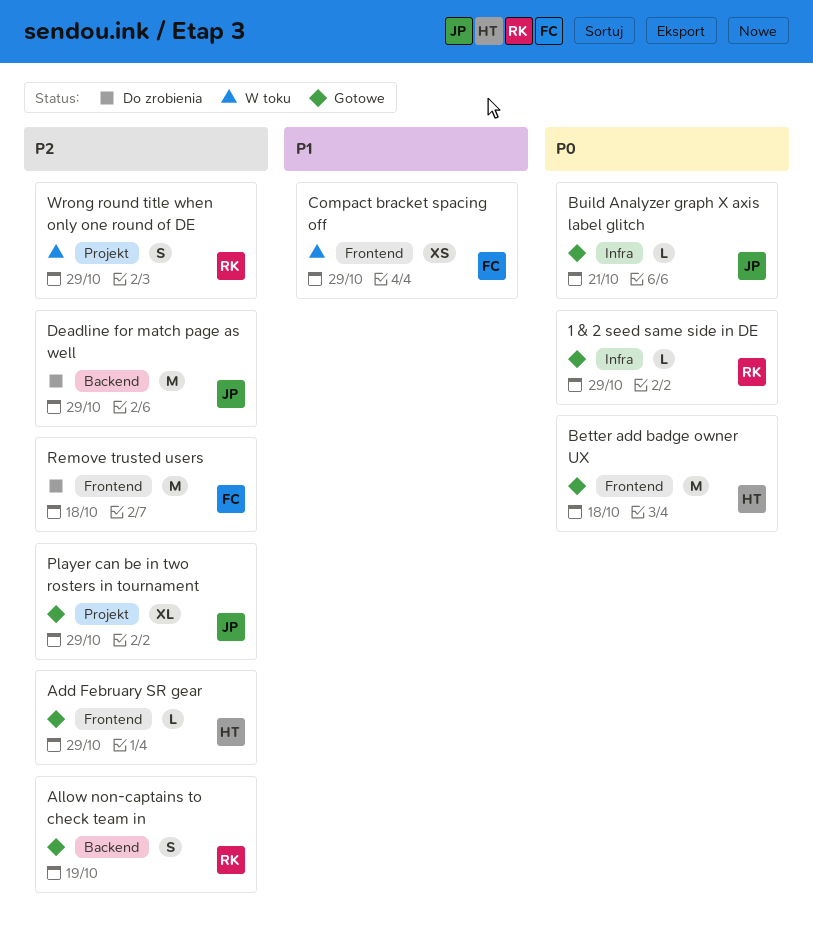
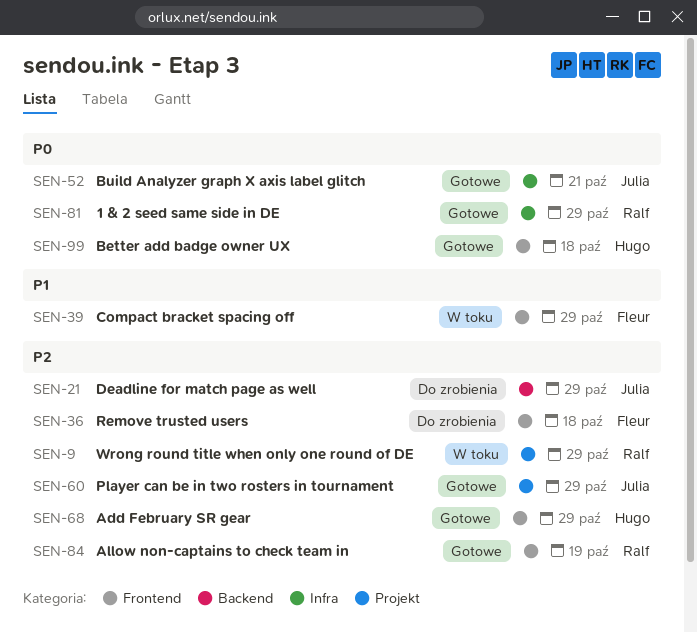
Allow non-captains to check team in, label: Backend -> Frontend

